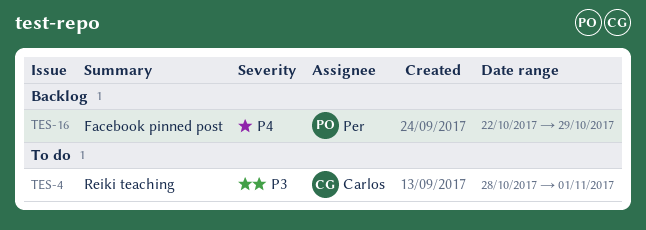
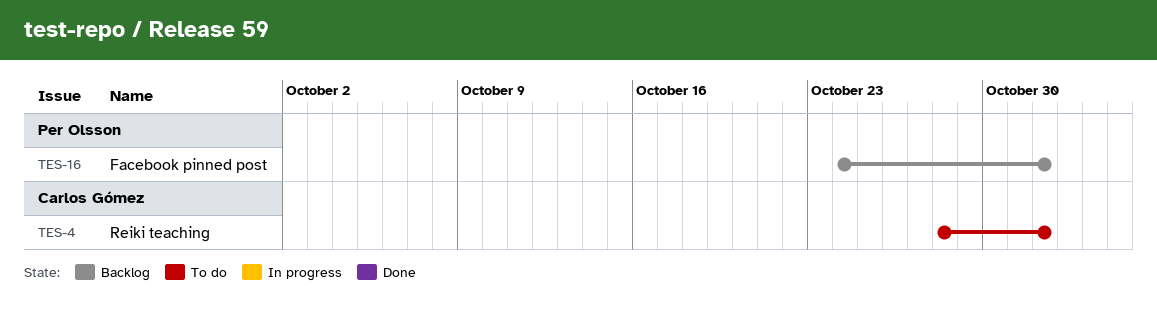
TES-16, start: Oct 22 -> Oct 24
TES-16, due: Oct 29 -> Nov 1

